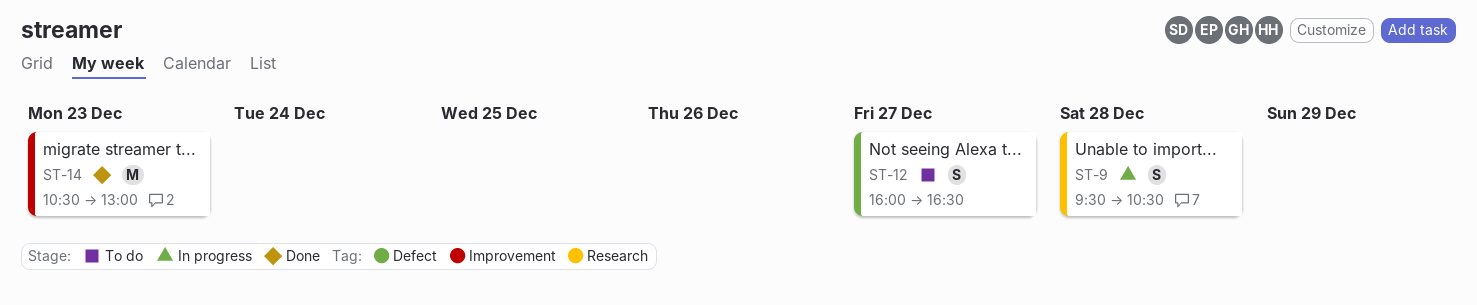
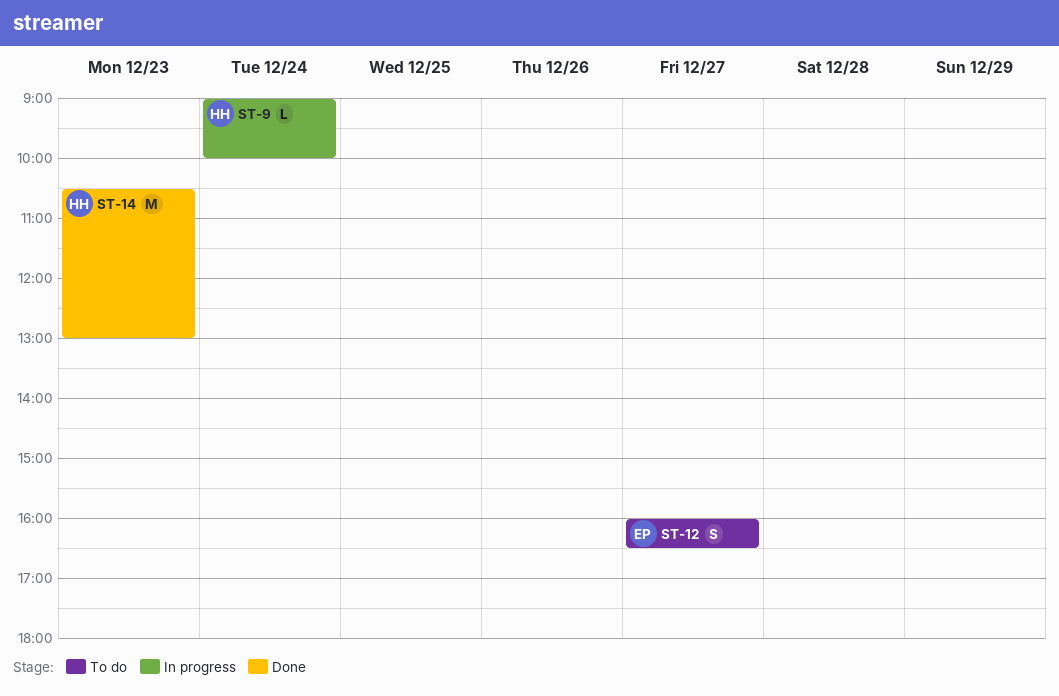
ST-9, estimate: S -> L
ST-9, day: Dec 28 -> Dec 24
ST-9, begins: 09:30 -> 09:00
ST-9, ends: 10:30 -> 10:00

